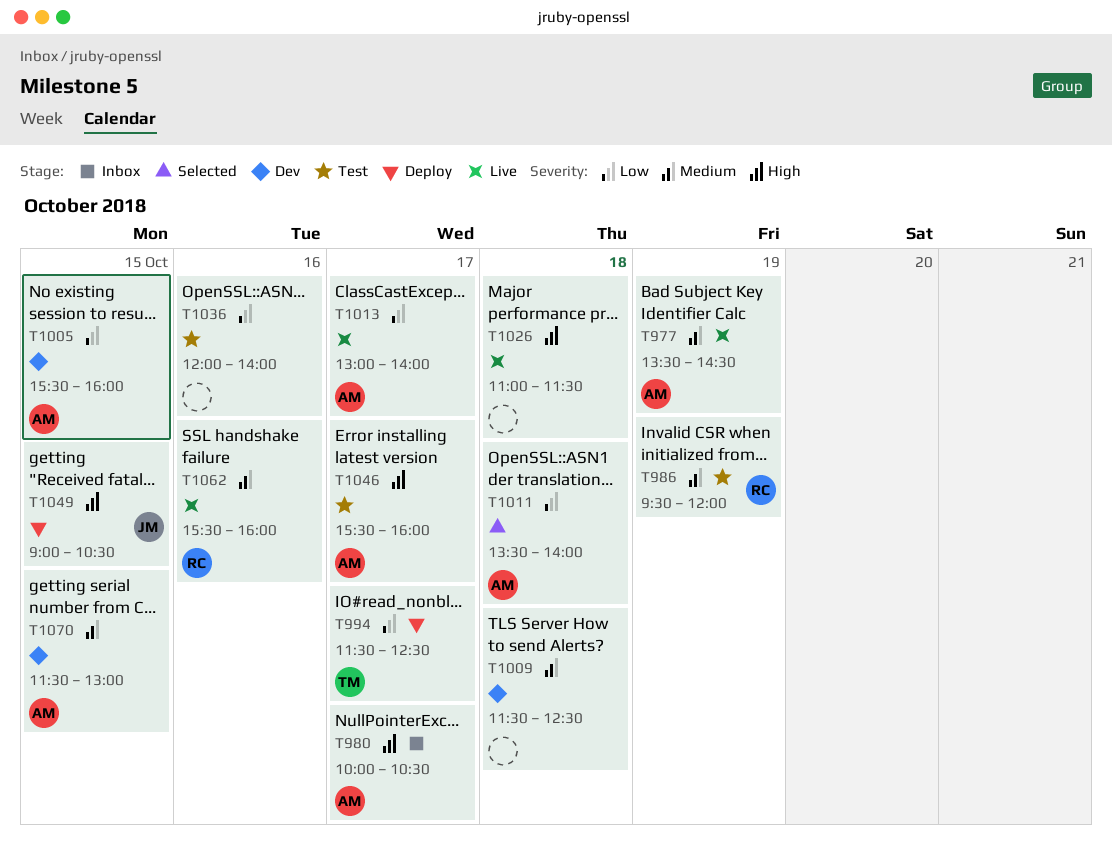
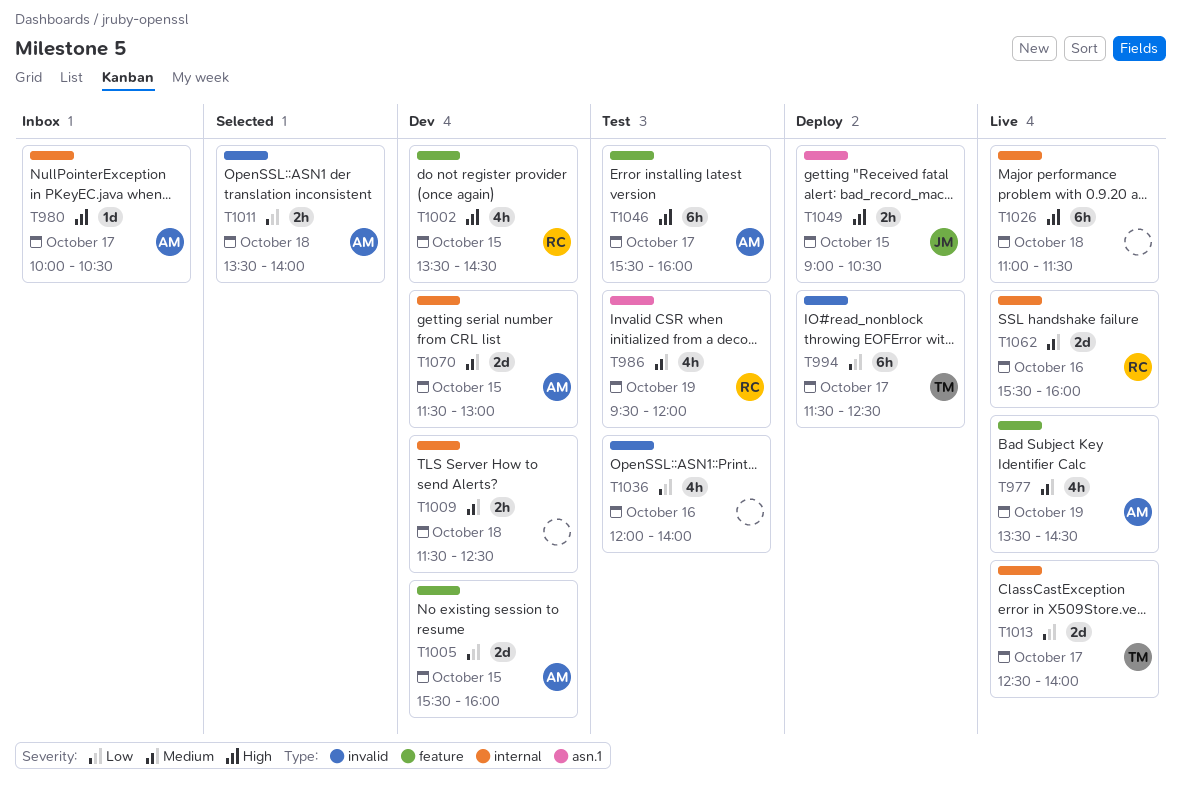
T1002: none -> present
T1013, owner: AM -> TM
T1013, begins: 13:00 -> 12:30

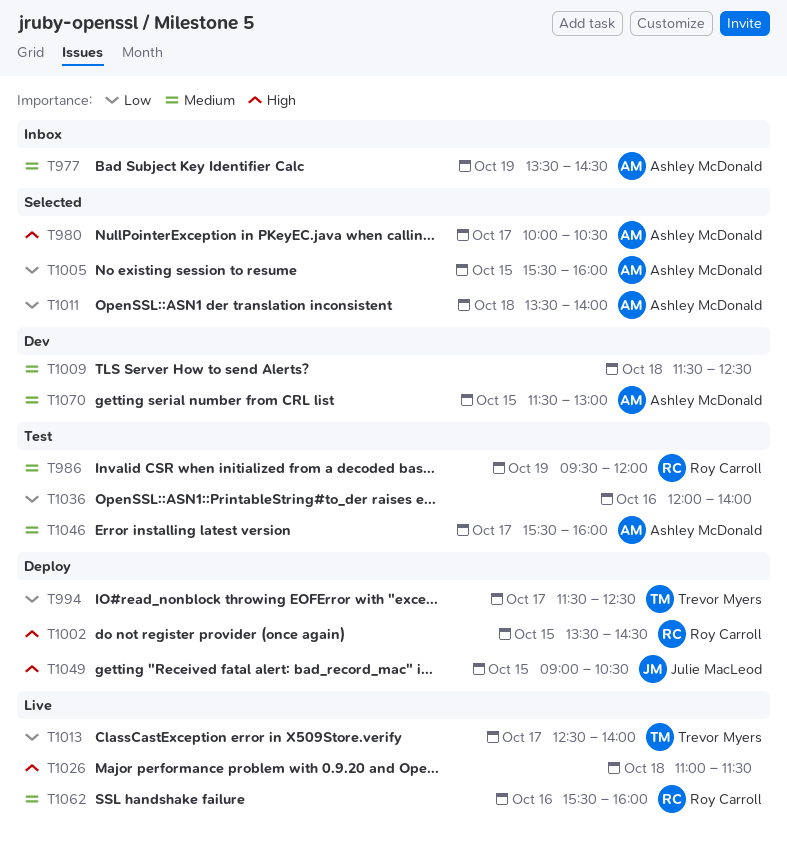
T977, status: Live -> Inbox
T980, status: Inbox -> Selected
T1002, status: Dev -> Deploy
T1005, status: Dev -> Selected
T1046, priority: High -> Medium

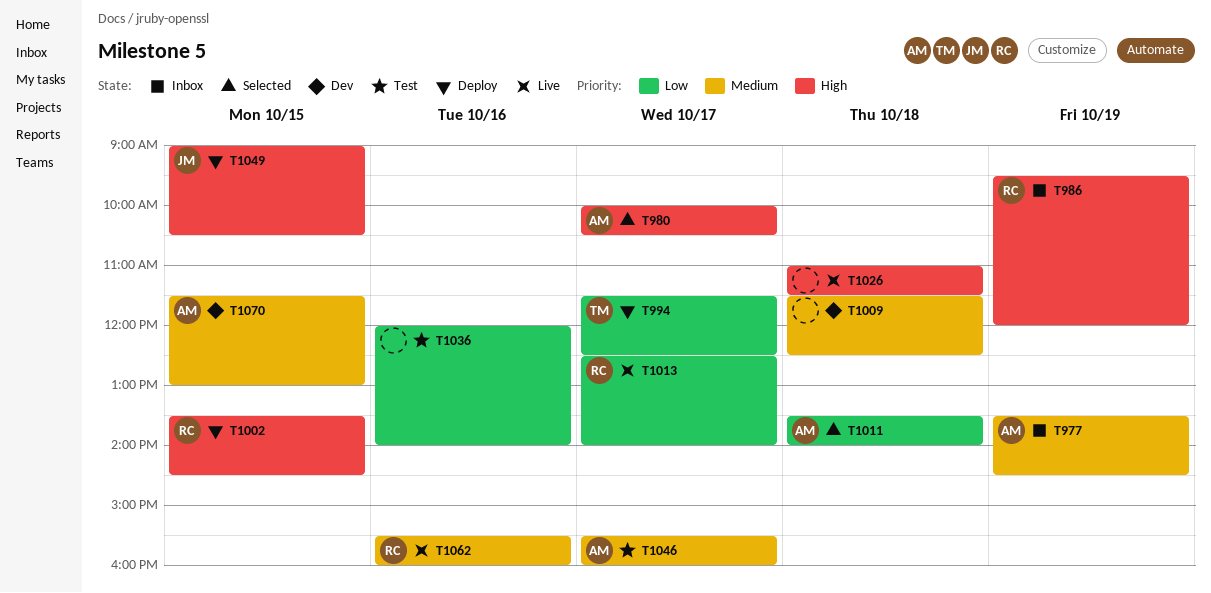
T986, status: Test -> Inbox
T986, priority: Medium -> High
T1005: present -> none
T1013, owner: Trevor Myers -> Roy Carroll

